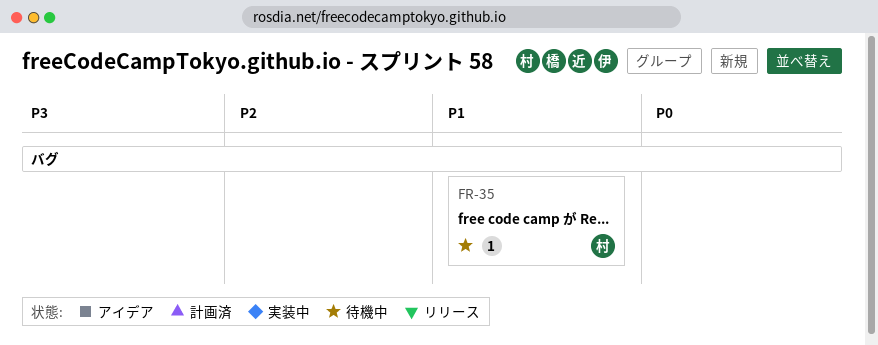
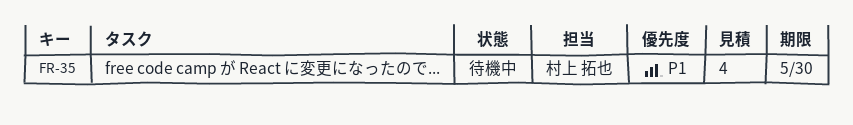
FR-35, estimate: 1 -> 4

